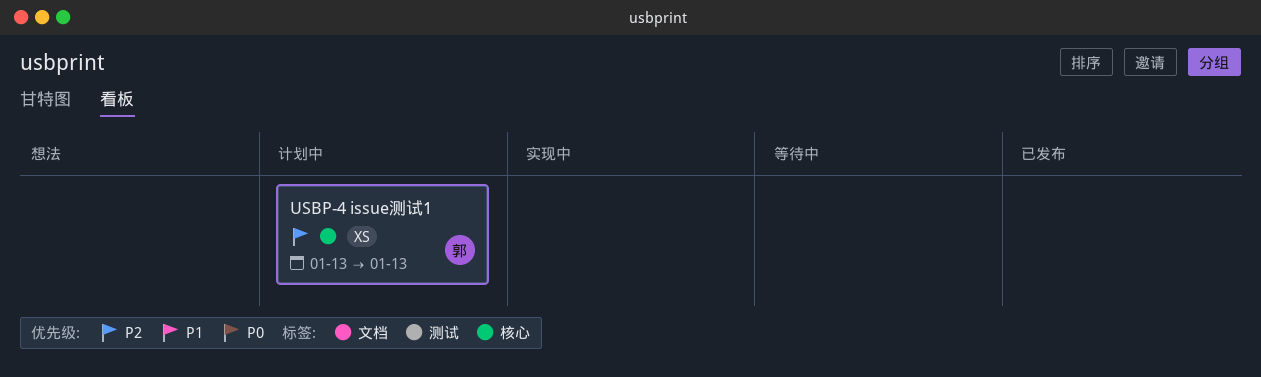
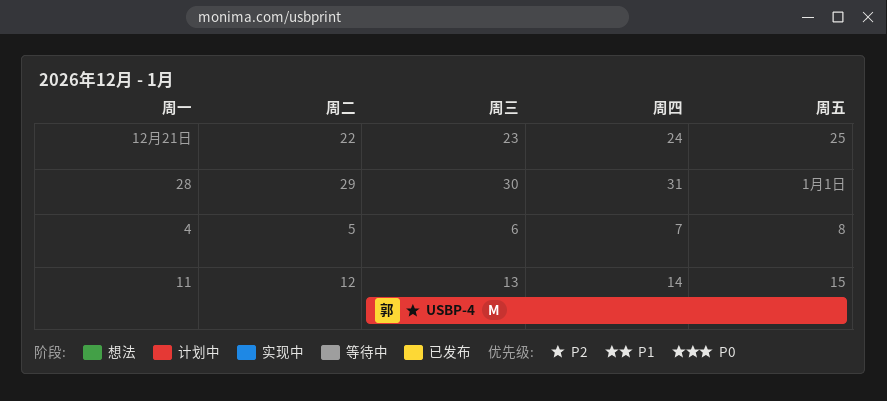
USBP-4, estimate: XS -> M
USBP-4, due: Jan 13 -> Jan 15

